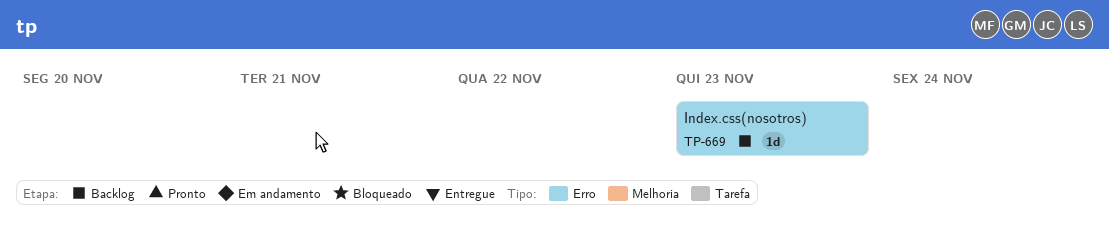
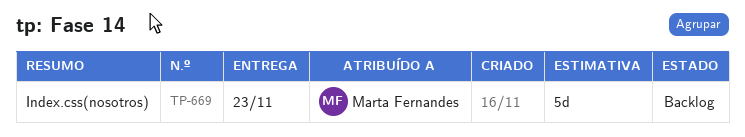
TP-669, estimate: 1d -> 5d

